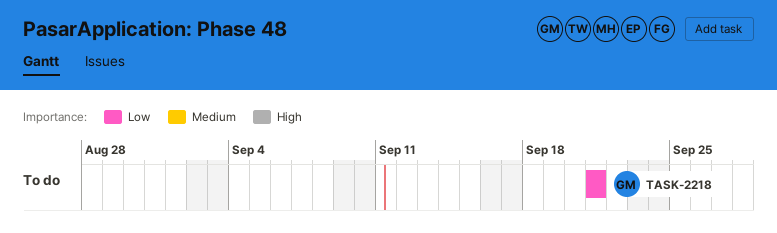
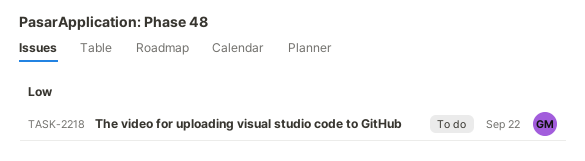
TASK-2218, due: Sep 21 -> Sep 22

